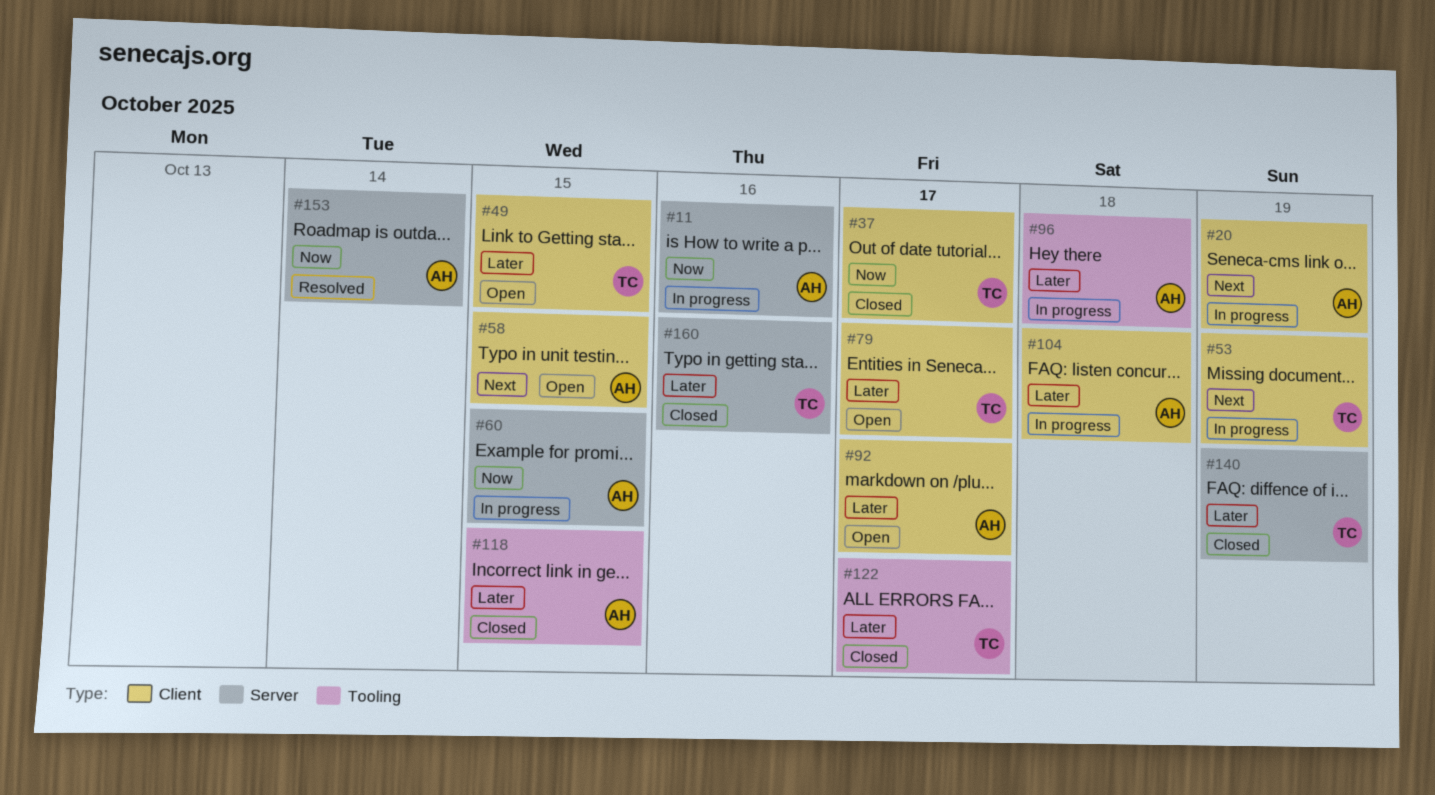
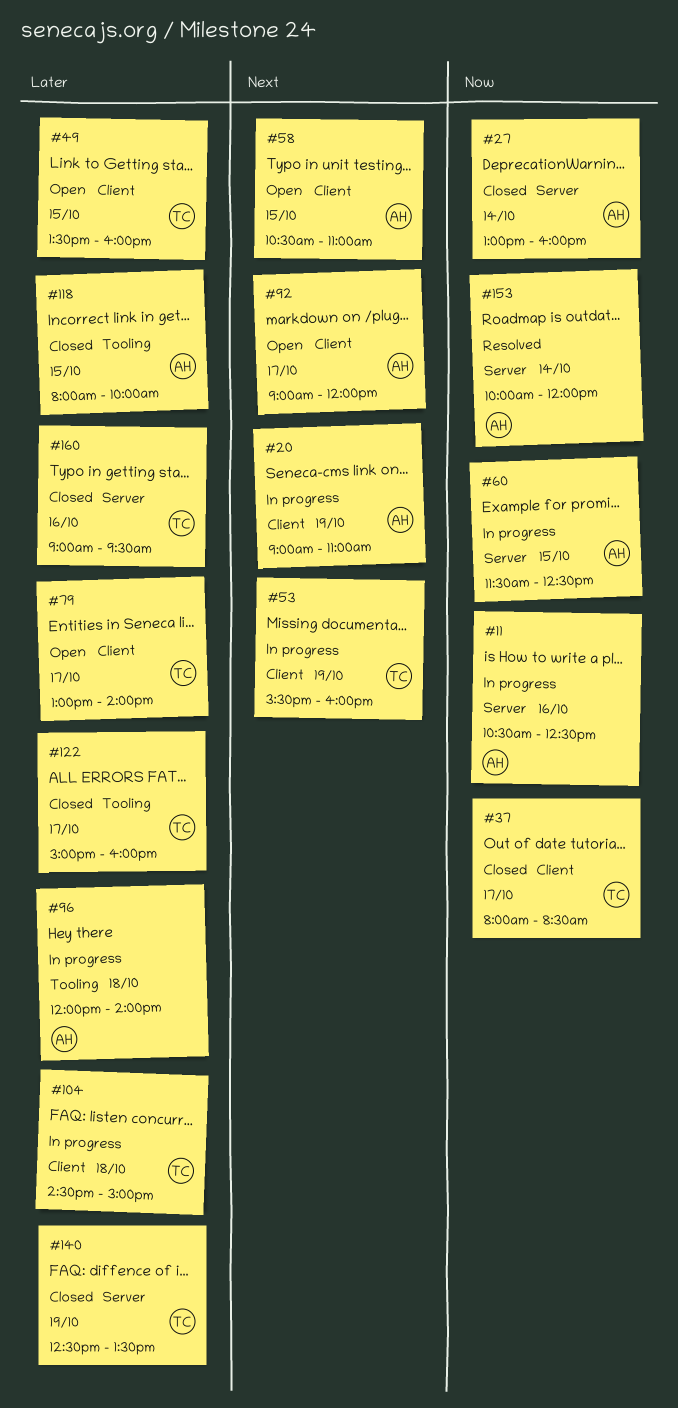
#27: none -> present
#92, priority: Later -> Next
#104, owner: AH -> TC

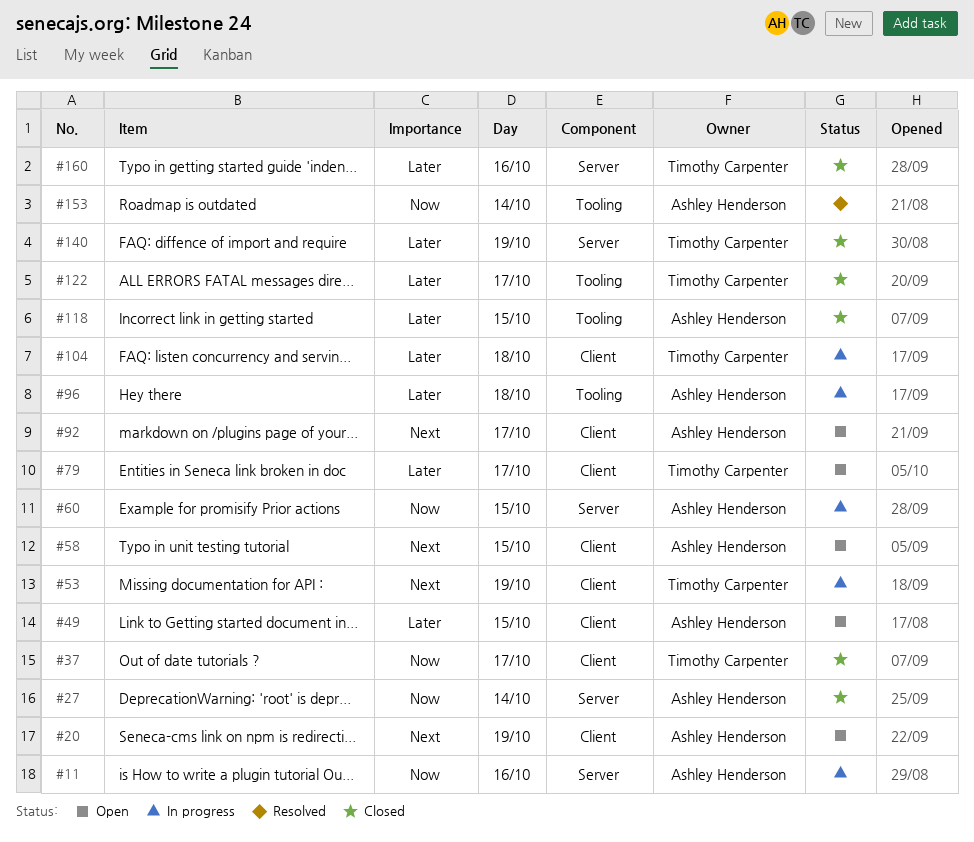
#20, status: In progress -> Open
#49, owner: Timothy Carpenter -> Ashley Henderson
#153, label: Server -> Tooling

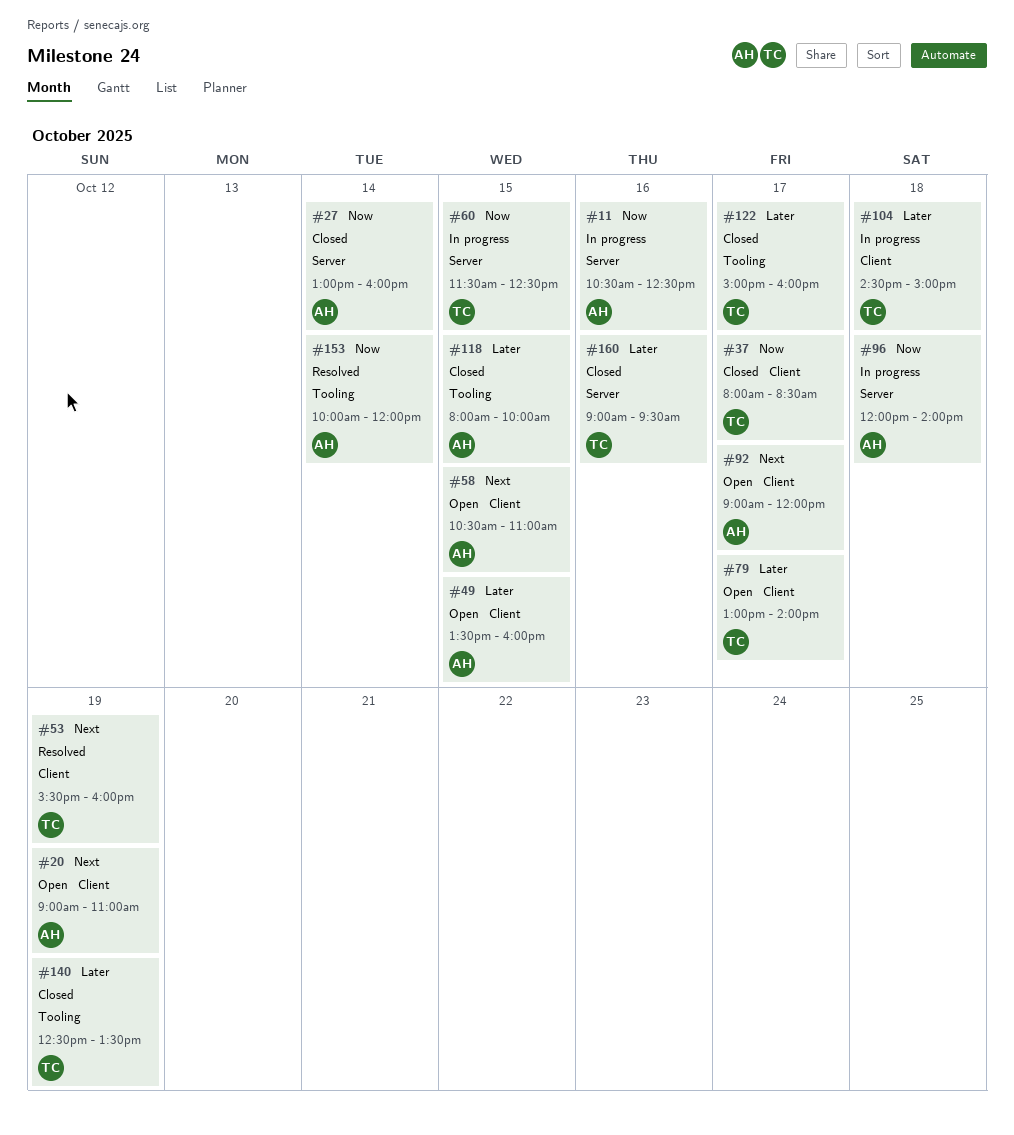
#53, status: In progress -> Resolved
#60, owner: Ashley Henderson -> Timothy Carpenter
#96, priority: Later -> Now
#96, label: Tooling -> Server
#140, label: Server -> Tooling

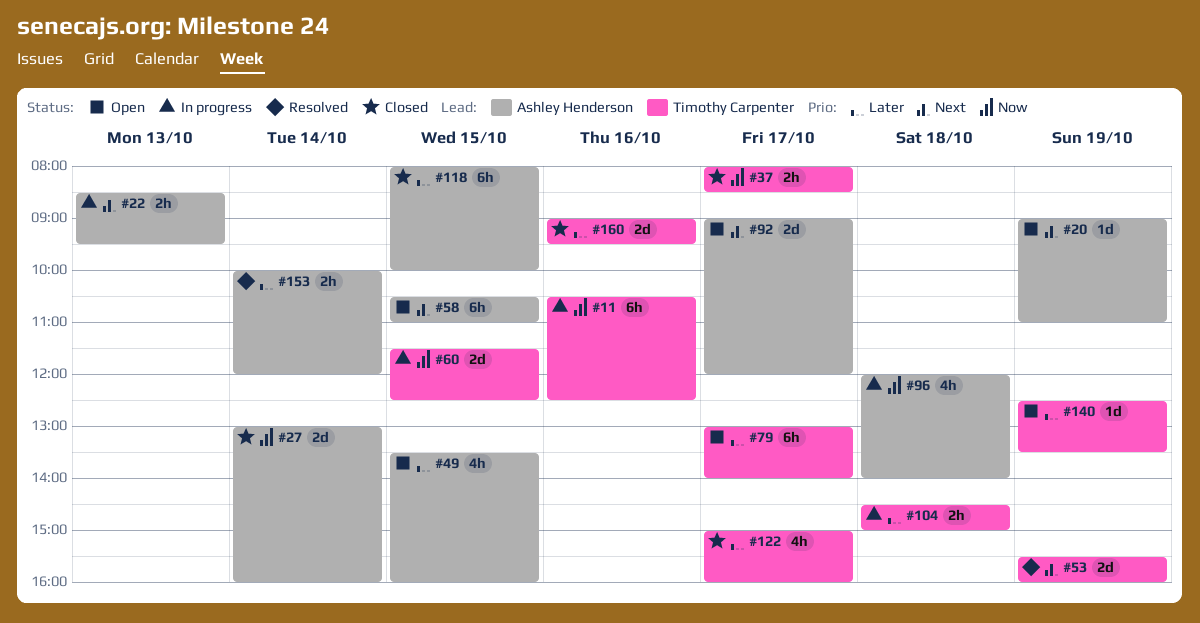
#11, owner: Ashley Henderson -> Timothy Carpenter
#22: none -> present
#140, status: Closed -> Open
#153, priority: Now -> Later

